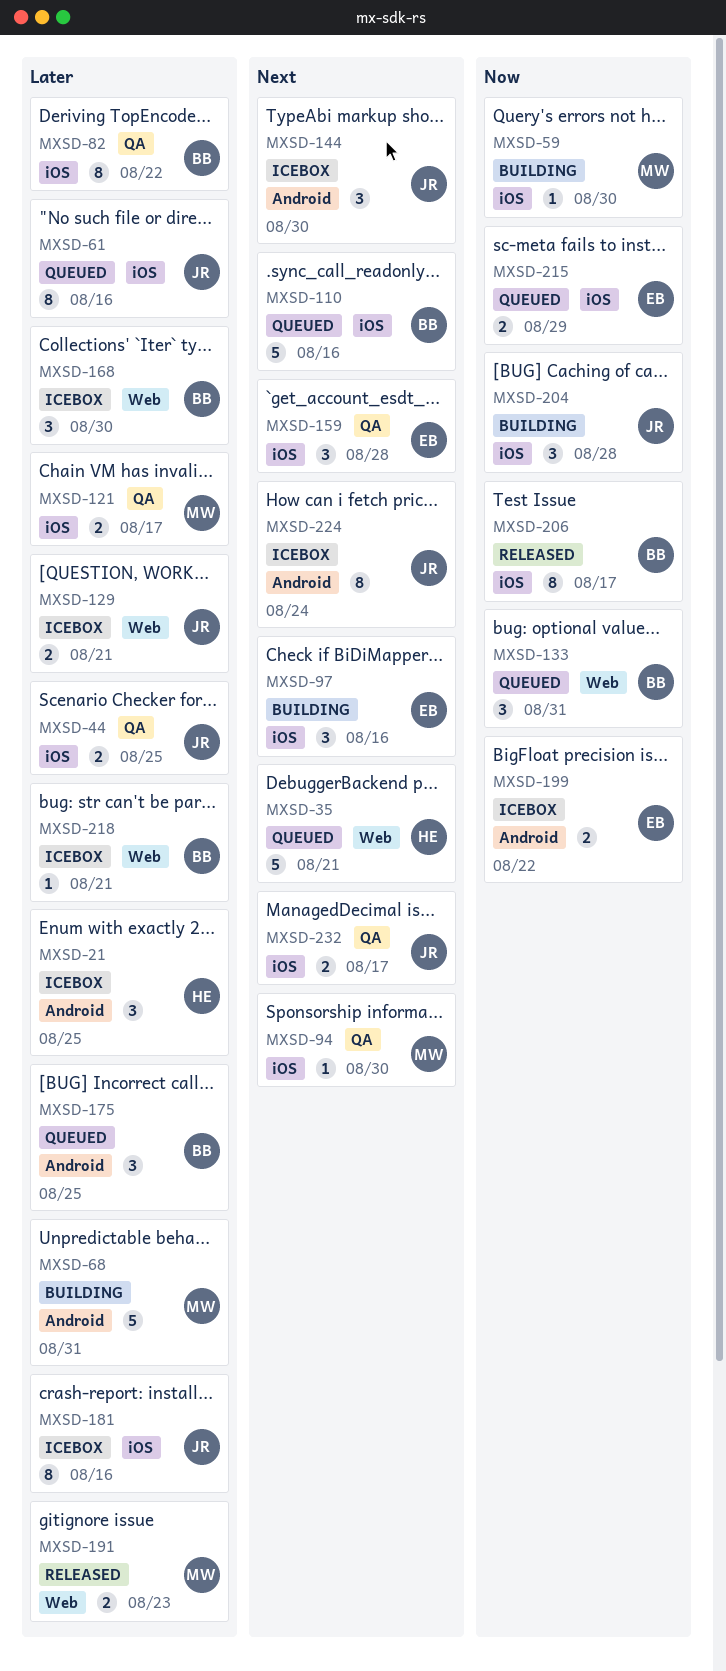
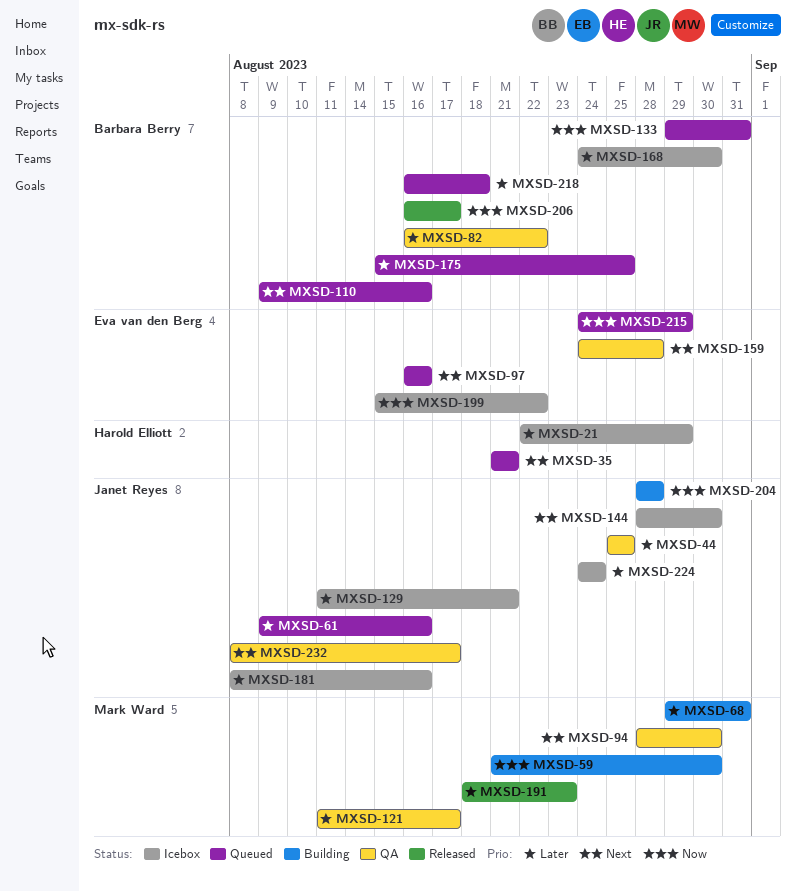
MXSD-21, due: Aug 25 -> Aug 29
MXSD-97, status: Building -> Queued
MXSD-218, status: Icebox -> Queued
MXSD-218, due: Aug 21 -> Aug 18
MXSD-224, priority: Next -> Later

